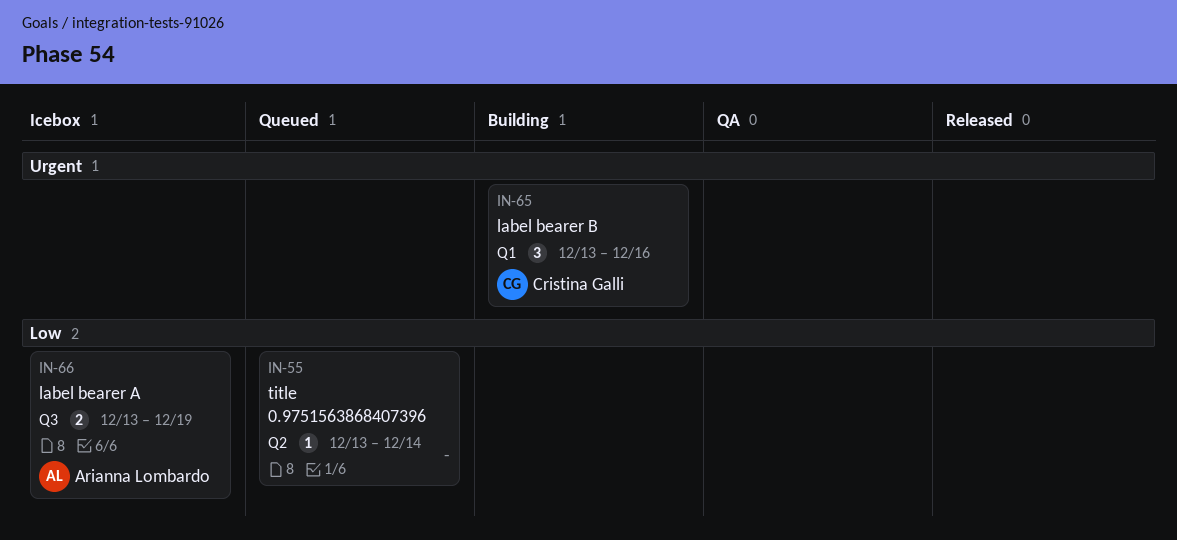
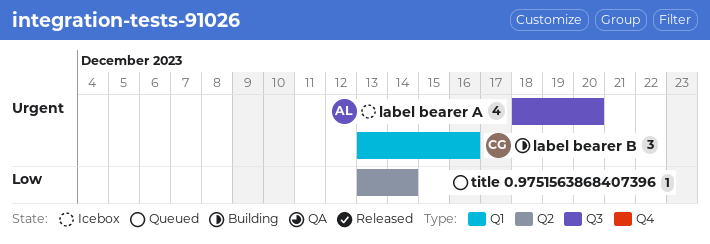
label bearer A, priority: Low -> Urgent
label bearer A, estimate: 2 -> 4
label bearer A, start: Dec 13 -> Dec 18
label bearer A, due: Dec 19 -> Dec 20

